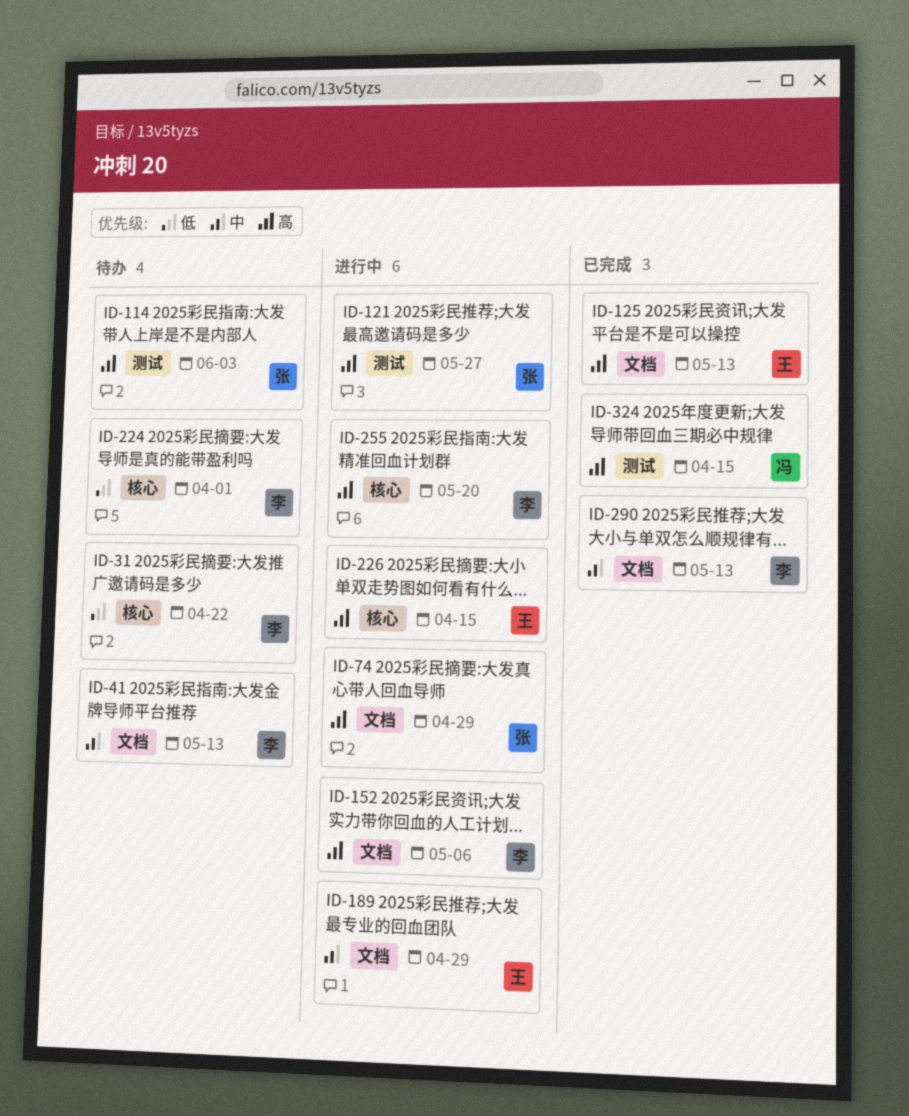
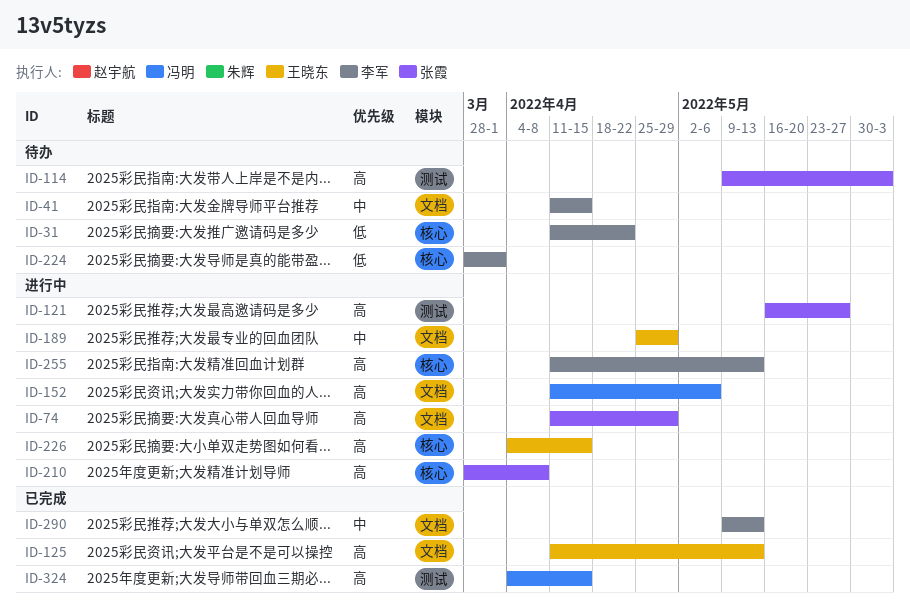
ID-41, due: May 13 -> Apr 15
ID-152, owner: 李军 -> 冯明
ID-210: none -> present
ID-255, due: May 20 -> May 13

